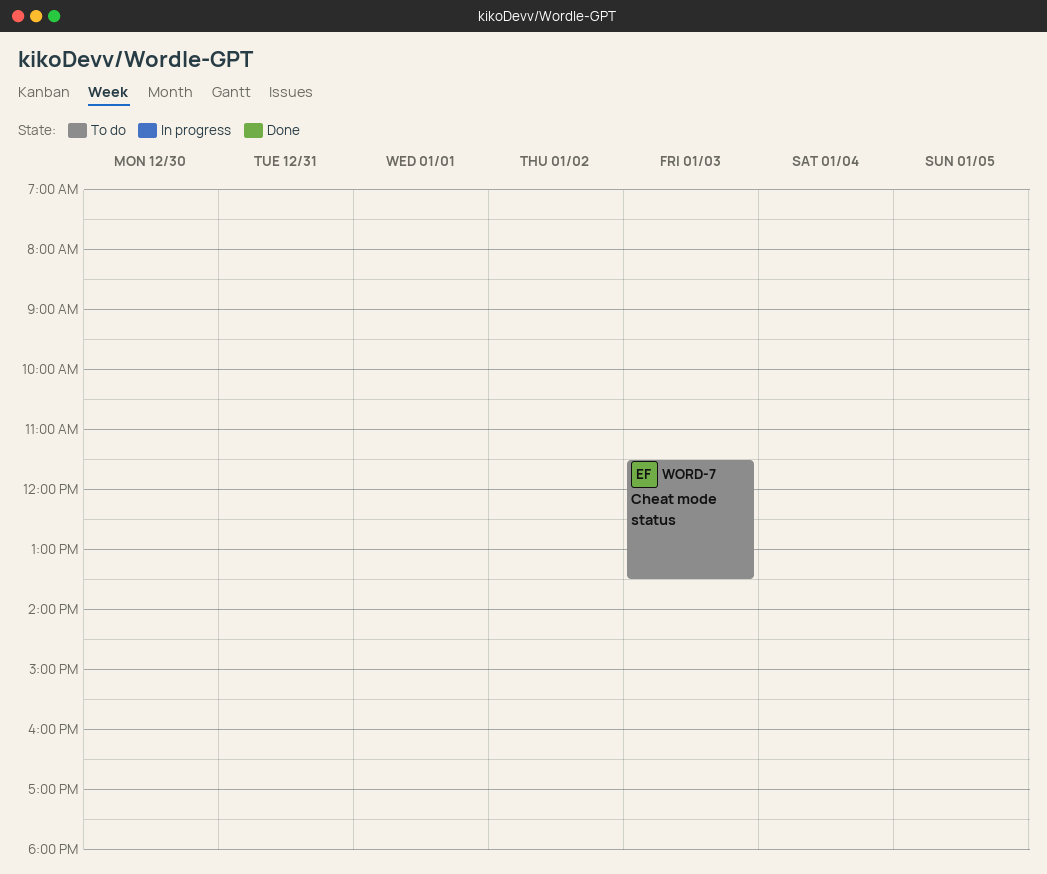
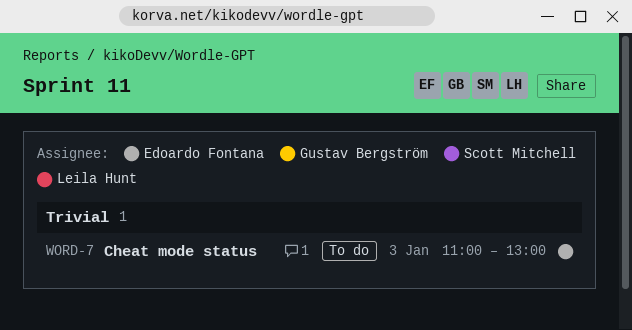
WORD-7, begins: 11:30 -> 11:00
WORD-7, ends: 13:30 -> 13:00

